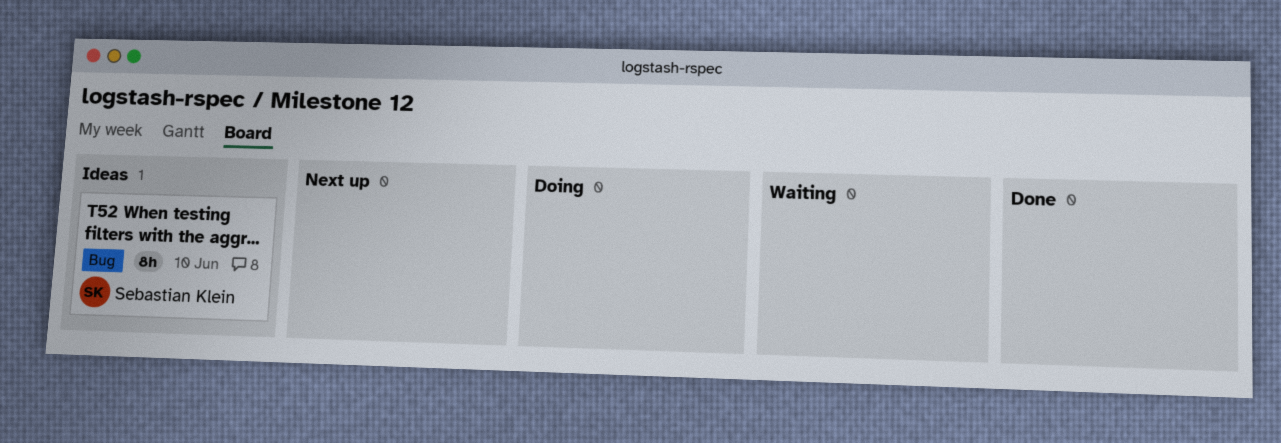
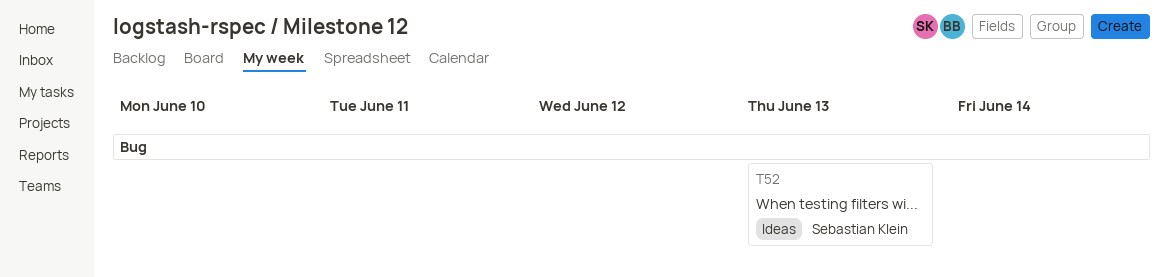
T52, due: Jun 10 -> Jun 13

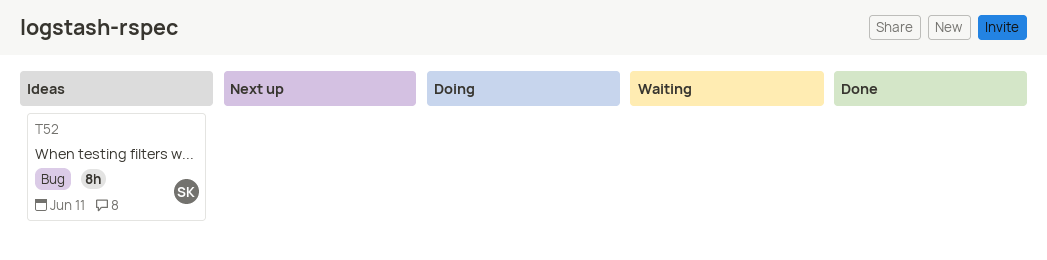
T52, due: Jun 13 -> Jun 11

